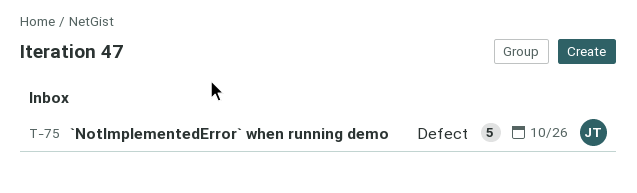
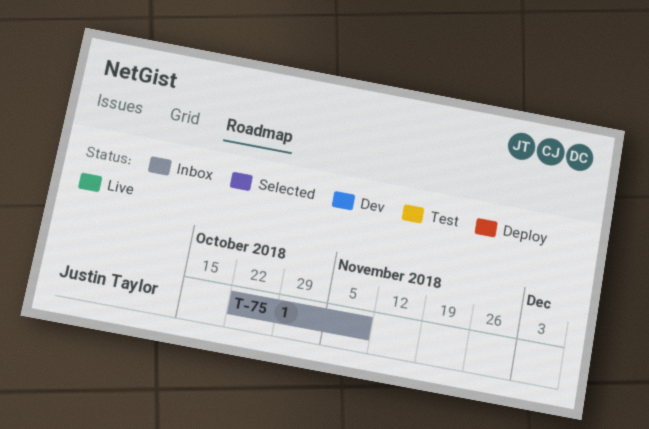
T-75, estimate: 5 -> 1
T-75, due: Oct 26 -> Nov 9

